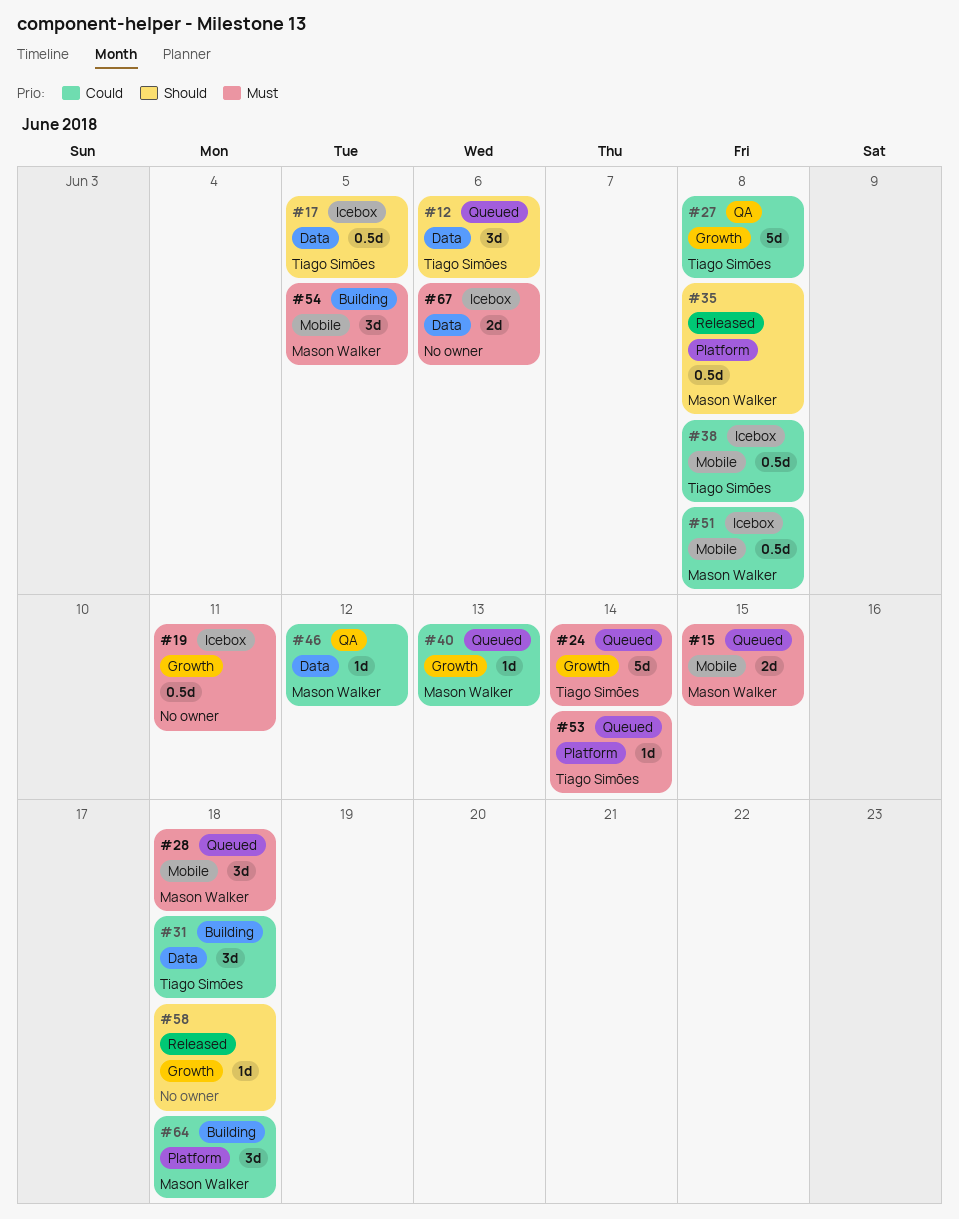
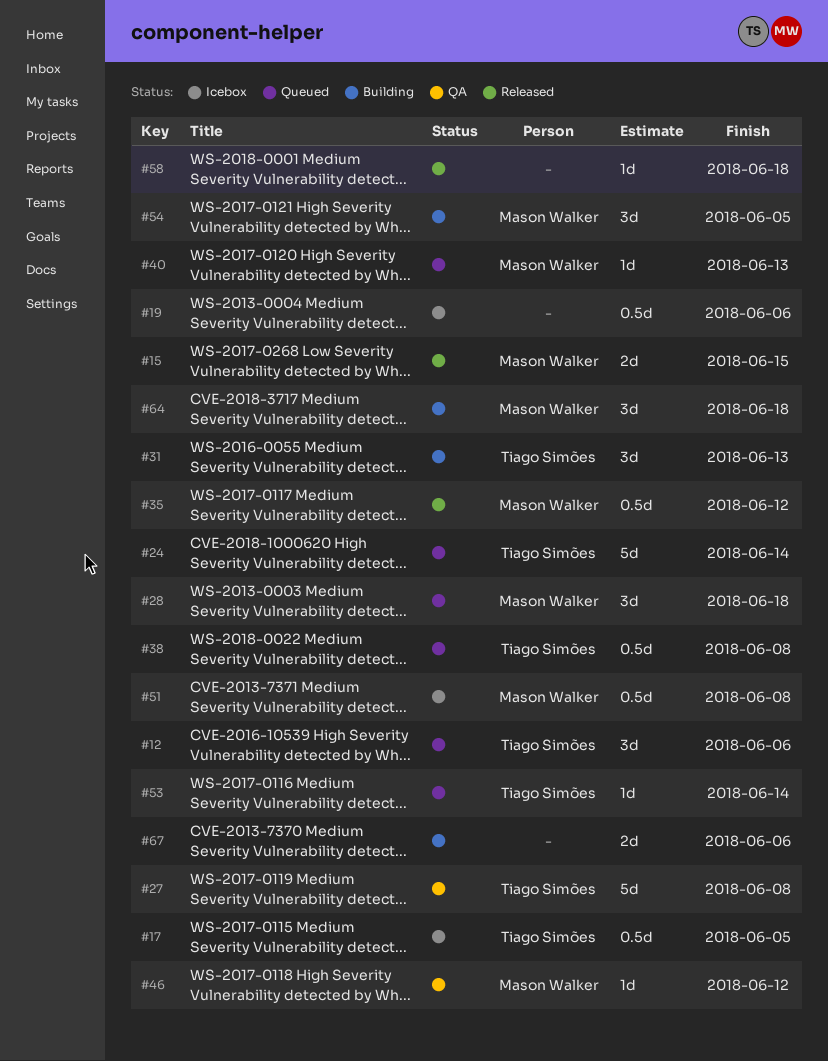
#15, status: Queued -> Released
#19, due: Jun 11 -> Jun 6
#31, due: Jun 18 -> Jun 13
#35, due: Jun 8 -> Jun 12
#38, status: Icebox -> Queued
#67, status: Icebox -> Building

